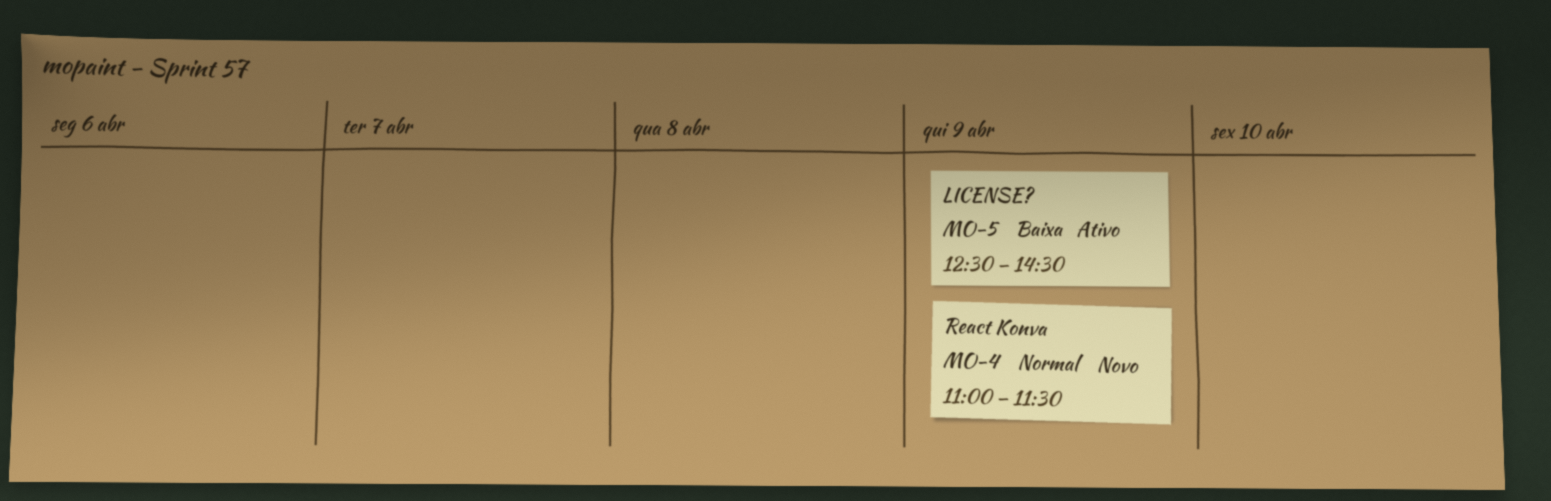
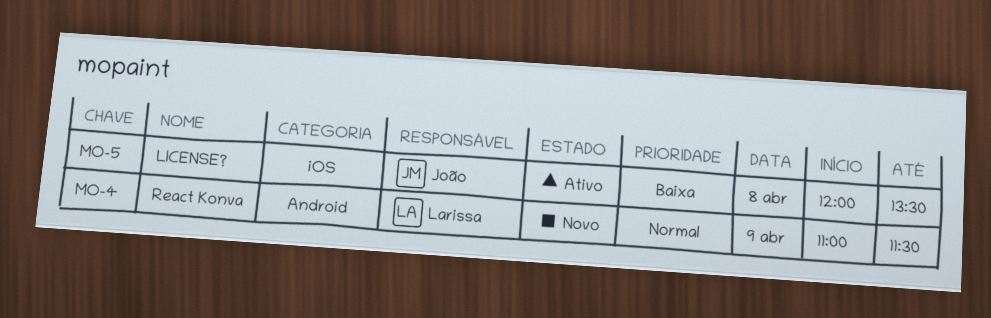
MO-5, day: Apr 9 -> Apr 8
MO-5, begins: 12:30 -> 12:00
MO-5, ends: 14:30 -> 13:30

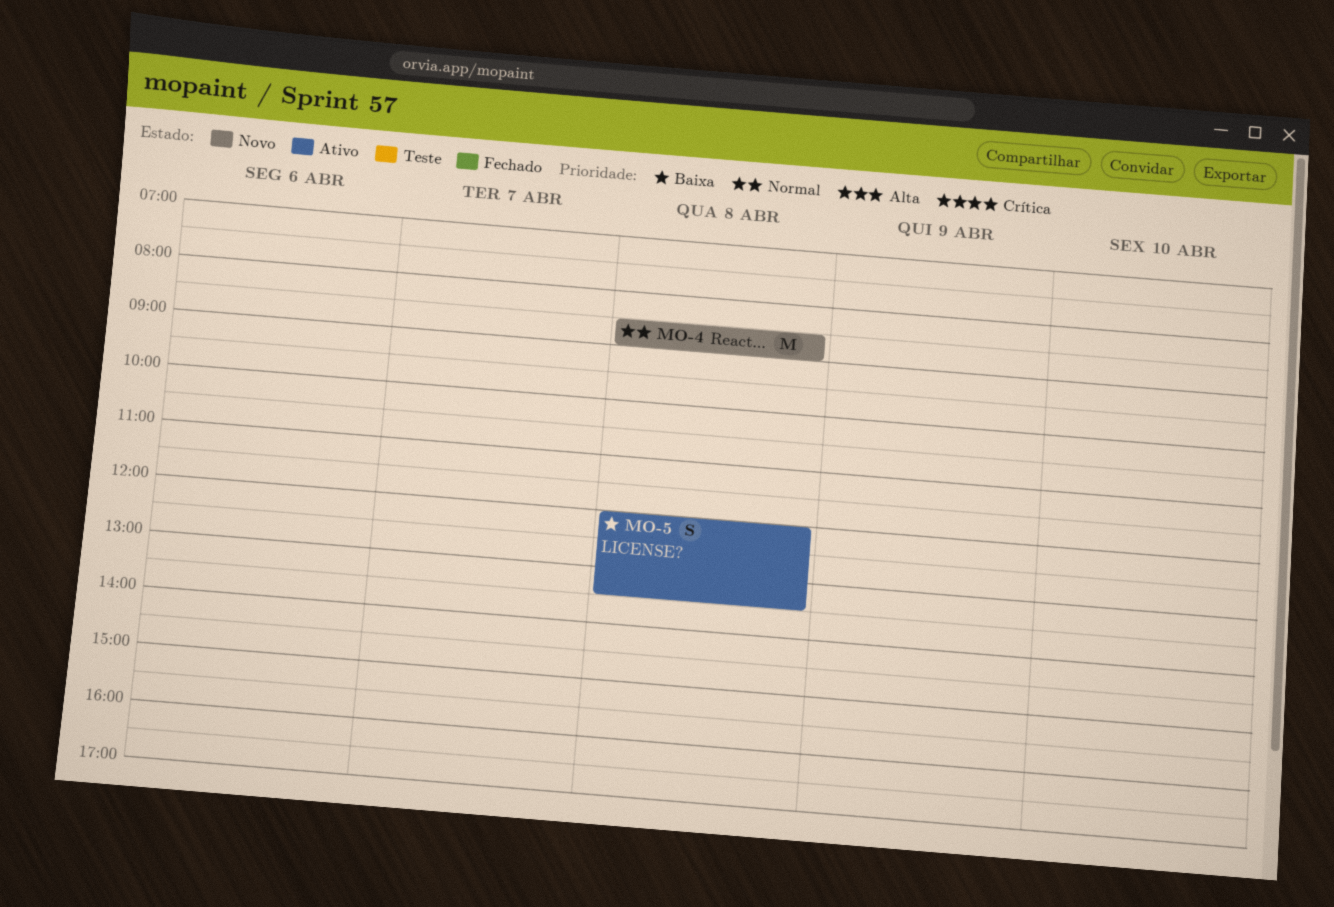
MO-4, day: Apr 9 -> Apr 8
MO-4, begins: 11:00 -> 08:30
MO-4, ends: 11:30 -> 09:00

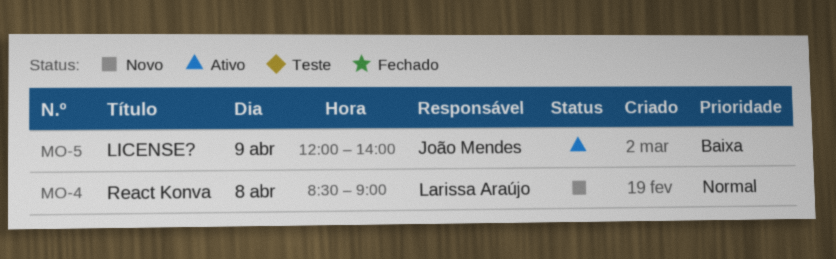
MO-5, day: Apr 8 -> Apr 9
MO-5, ends: 13:30 -> 14:00

